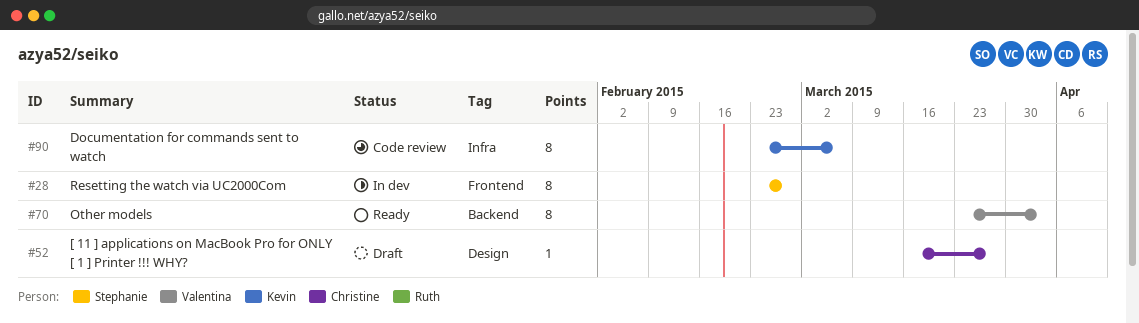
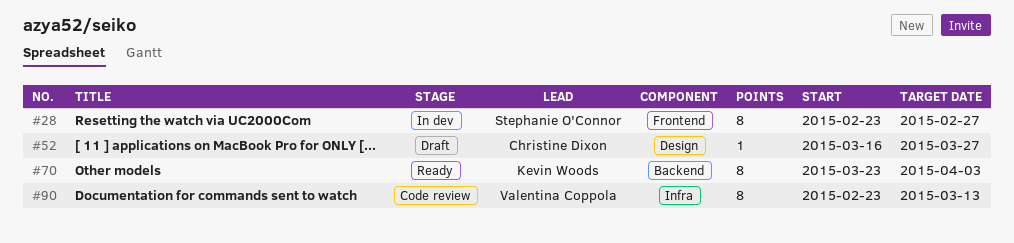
#70, owner: Valentina Coppola -> Kevin Woods
#90, owner: Kevin Woods -> Valentina Coppola
#90, due: Mar 6 -> Mar 13

